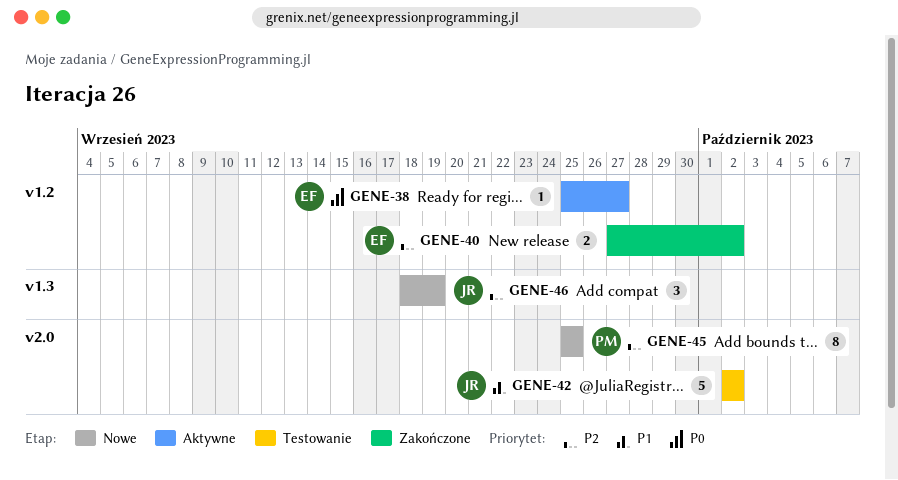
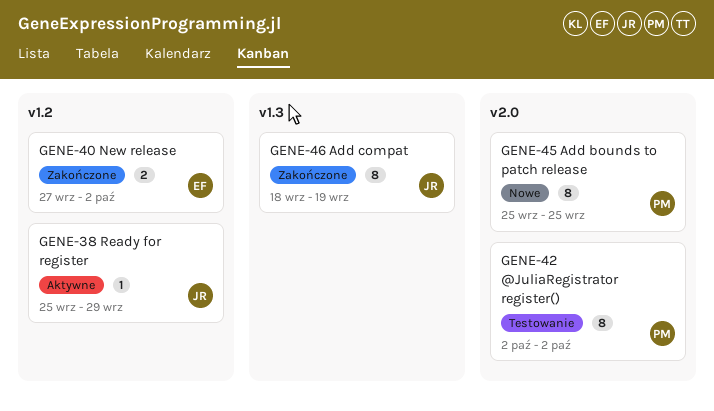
GENE-38, owner: EF -> JR
GENE-38, due: Sep 27 -> Sep 29
GENE-42, owner: JR -> PM
GENE-42, estimate: 5 -> 8
GENE-46, status: Nowe -> Zakończone
GENE-46, estimate: 3 -> 8

